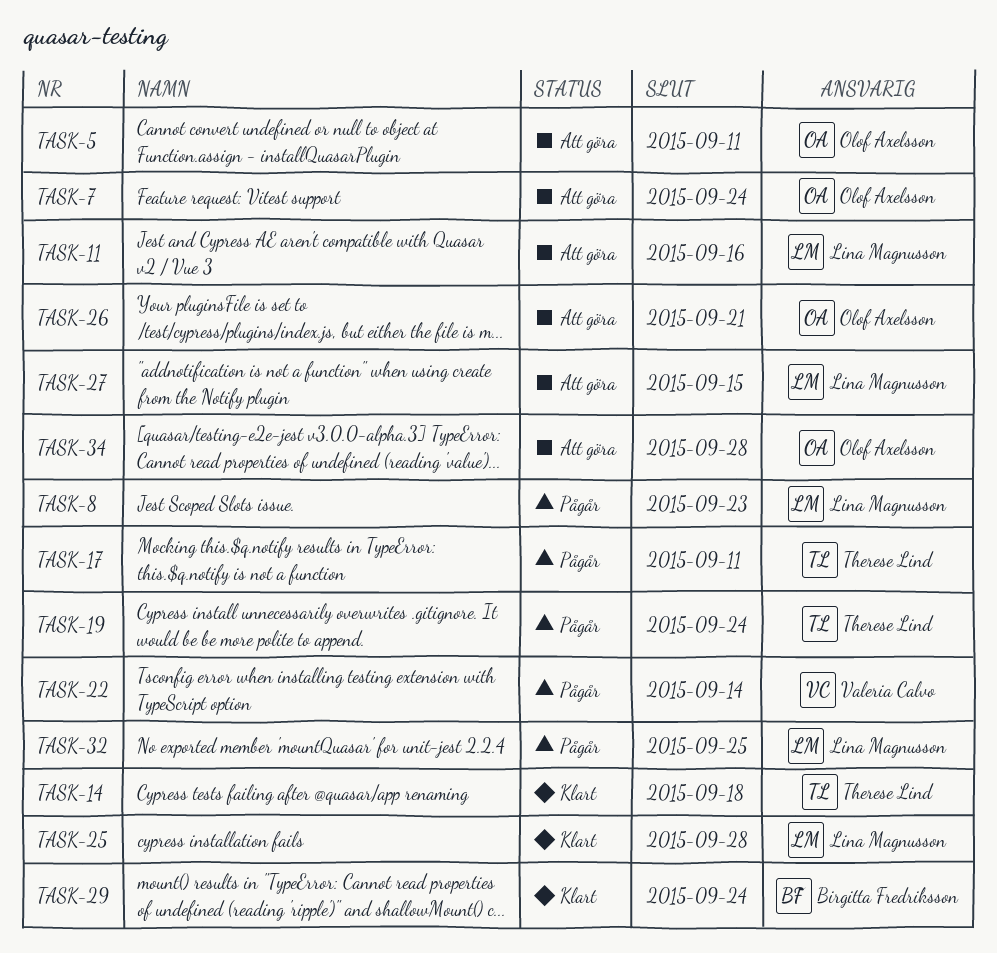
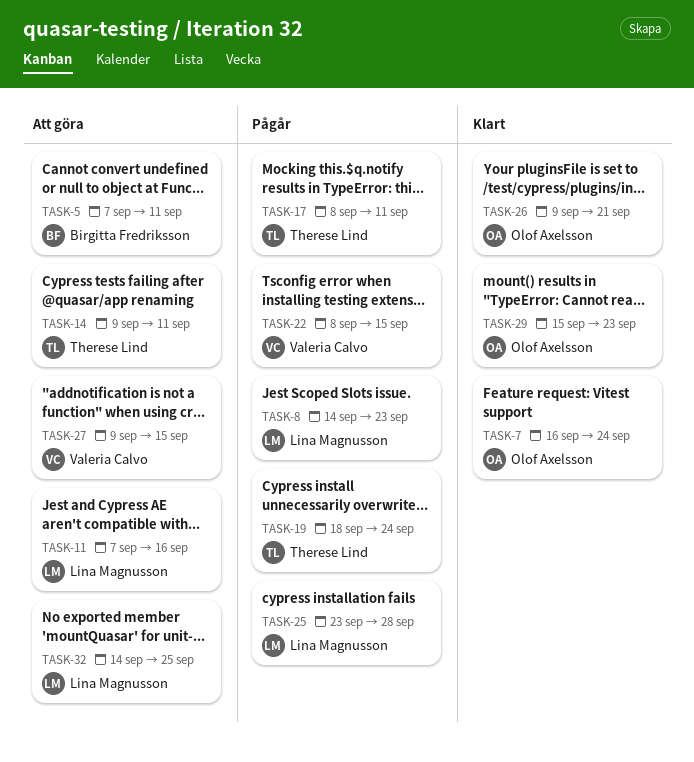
TASK-5, owner: Olof Axelsson -> Birgitta Fredriksson
TASK-7, status: Att göra -> Klart
TASK-14, status: Klart -> Att göra
TASK-14, due: Sep 18 -> Sep 11
TASK-22, due: Sep 14 -> Sep 15
TASK-25, status: Klart -> Pågår
TASK-26, status: Att göra -> Klart
TASK-27, owner: Lina Magnusson -> Valeria Calvo
TASK-29, owner: Birgitta Fredriksson -> Olof Axelsson
TASK-29, due: Sep 24 -> Sep 23
TASK-32, status: Pågår -> Att göra
TASK-34: present -> none

